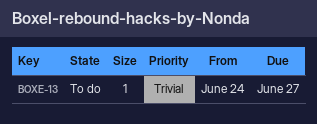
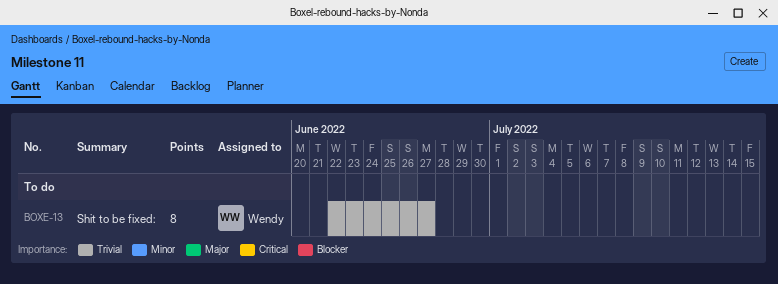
BOXE-13, estimate: 1 -> 8
BOXE-13, start: Jun 24 -> Jun 22

